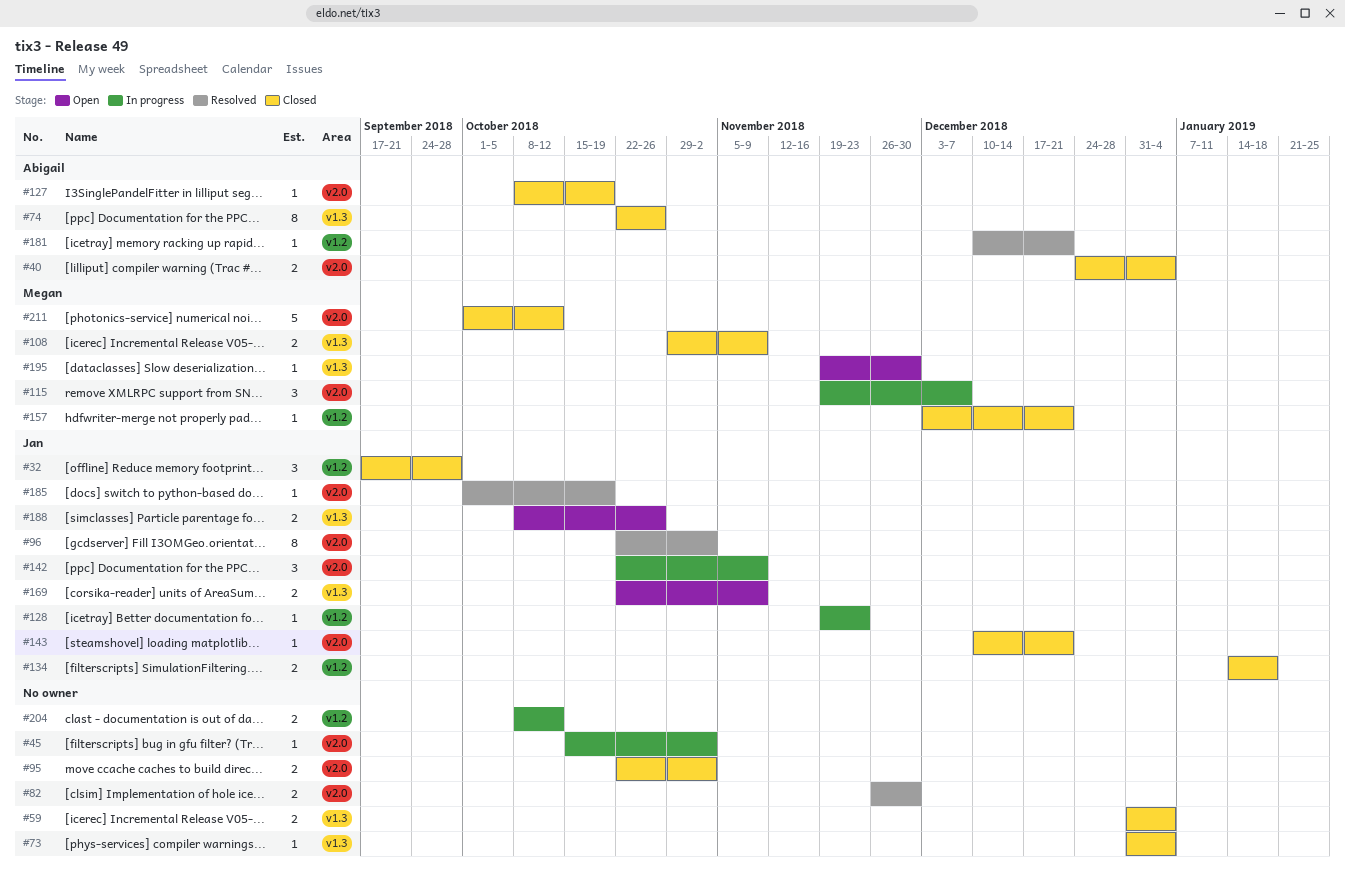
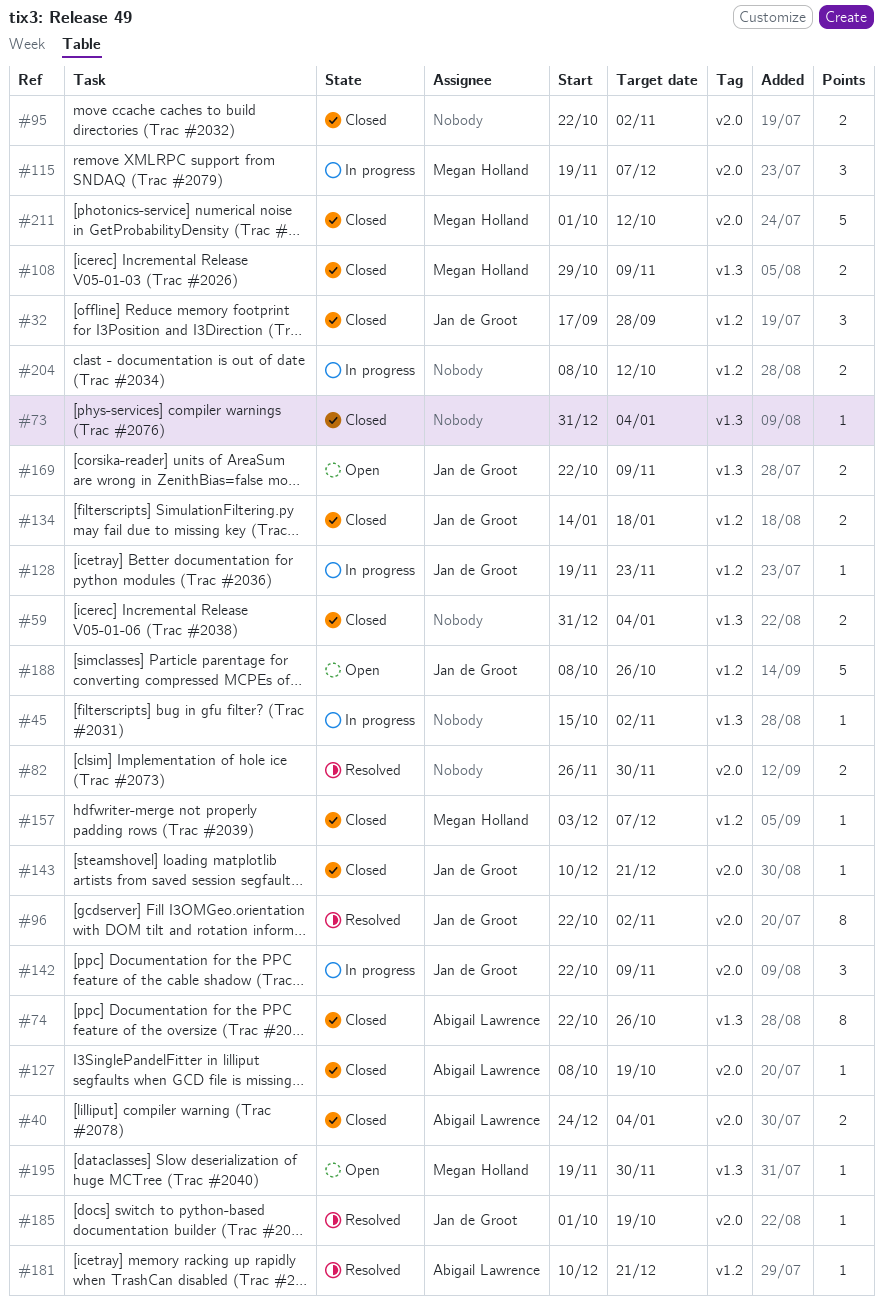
#45, label: v2.0 -> v1.3
#157, due: Dec 21 -> Dec 7
#188, label: v1.3 -> v1.2
#188, estimate: 2 -> 5

